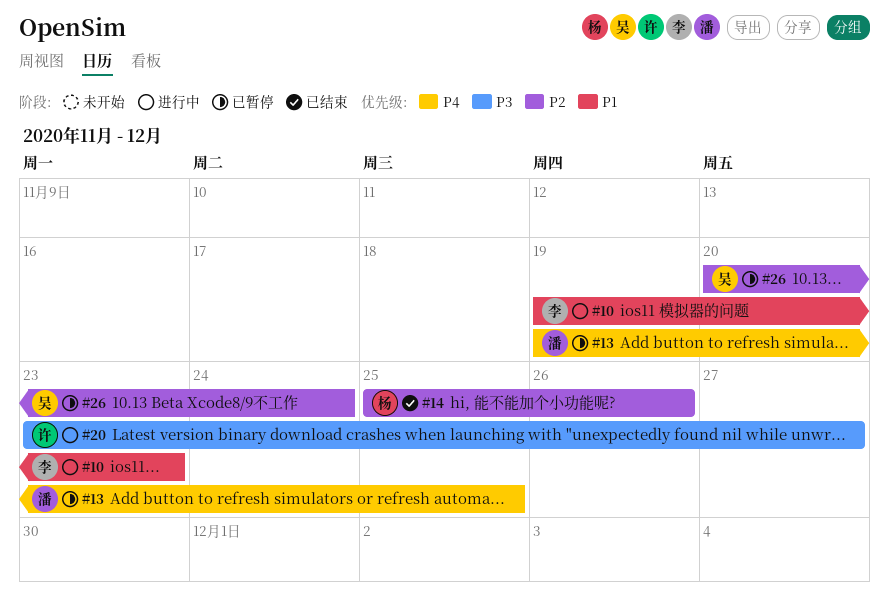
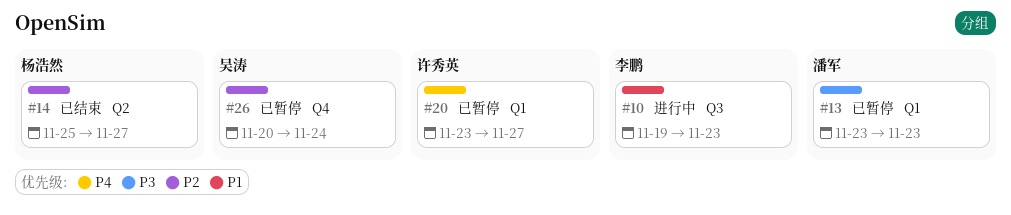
#13, priority: P4 -> P3
#13, start: Nov 19 -> Nov 23
#13, due: Nov 25 -> Nov 23
#14, due: Nov 26 -> Nov 27
#20, status: 进行中 -> 已暂停
#20, priority: P3 -> P4

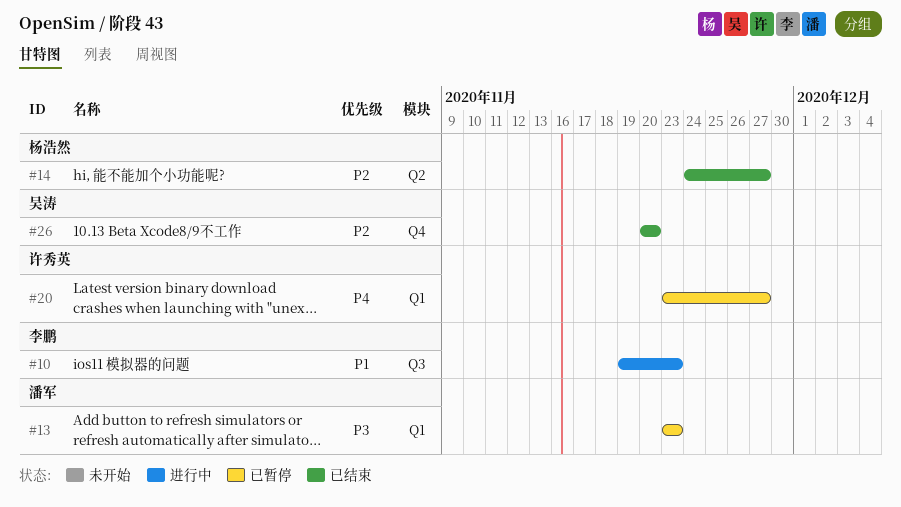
#14, start: Nov 25 -> Nov 24
#26, status: 已暂停 -> 已结束
#26, due: Nov 24 -> Nov 20

